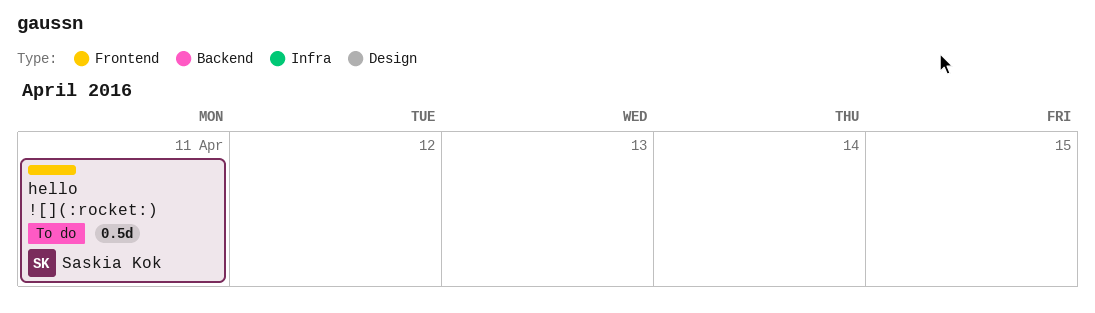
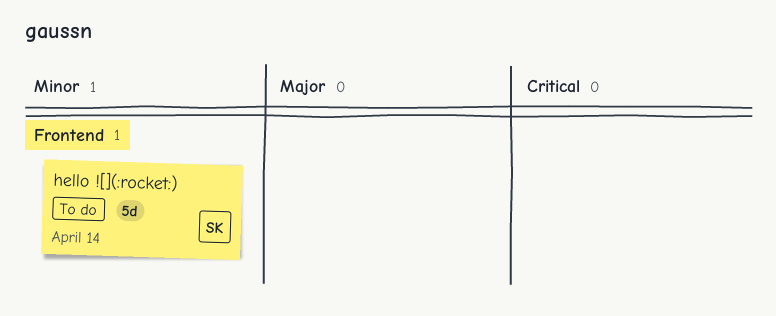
hello ![](:rocket:), estimate: 0.5d -> 5d
hello ![](:rocket:), due: Apr 11 -> Apr 14

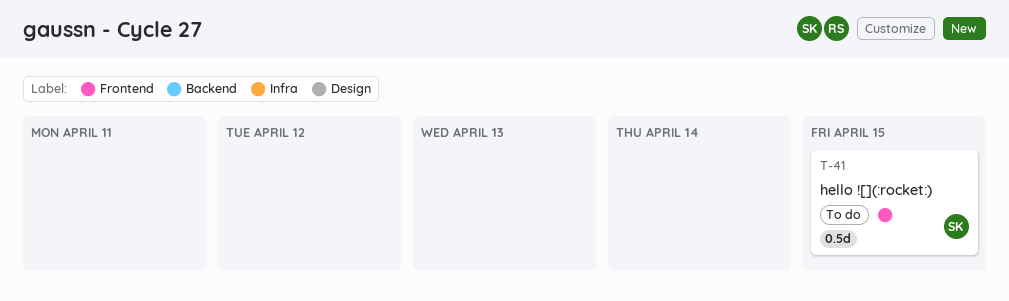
hello ![](:rocket:), estimate: 5d -> 0.5d
hello ![](:rocket:), due: Apr 14 -> Apr 15

